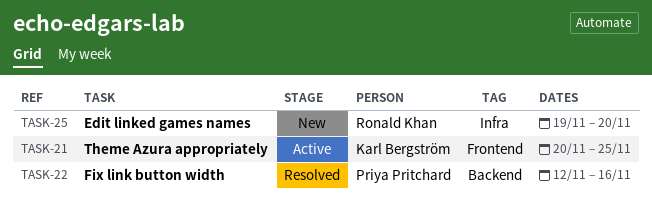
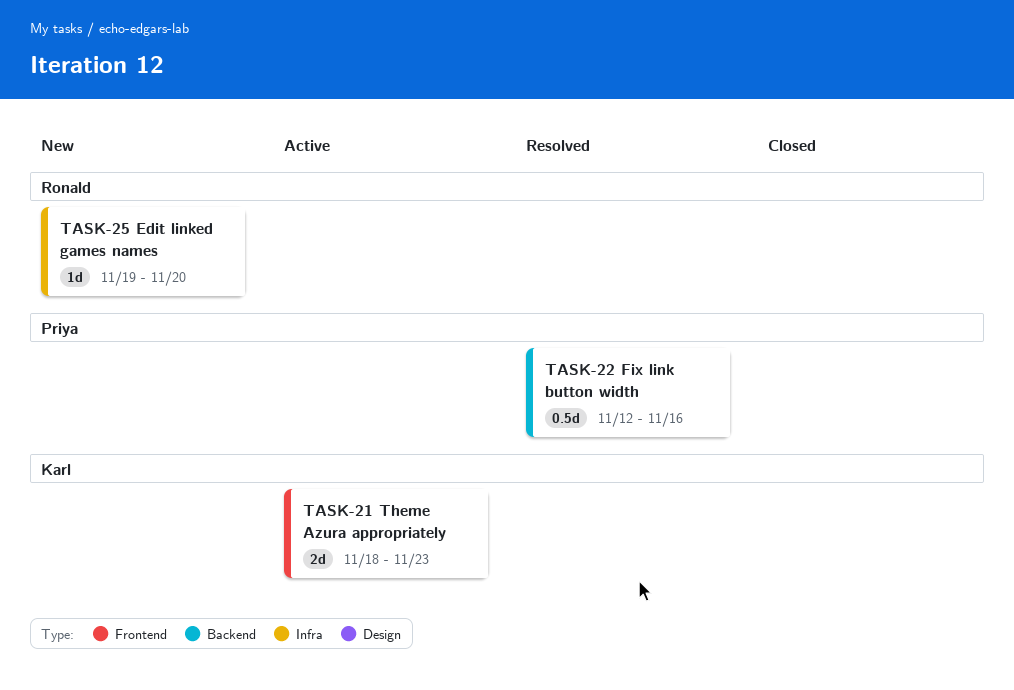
TASK-21, start: Nov 20 -> Nov 18
TASK-21, due: Nov 25 -> Nov 23

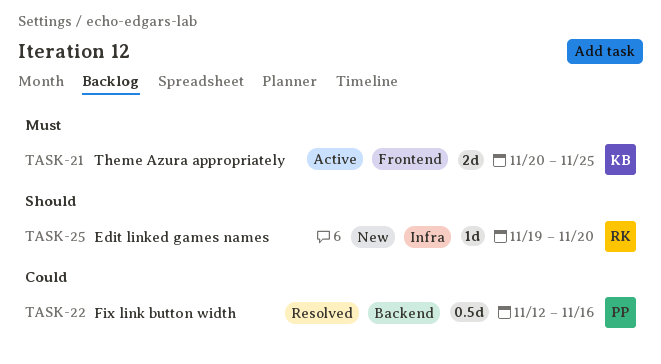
TASK-21, start: Nov 18 -> Nov 20
TASK-21, due: Nov 23 -> Nov 25

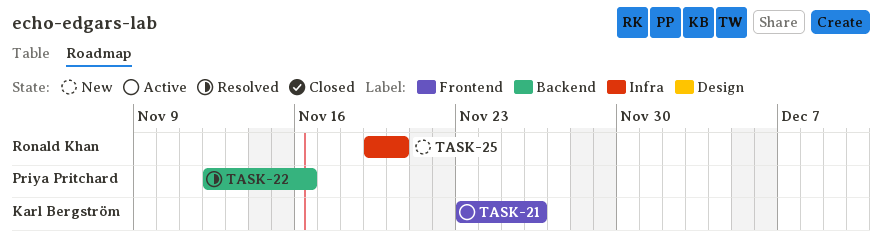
TASK-21, start: Nov 20 -> Nov 23
TASK-21, due: Nov 25 -> Nov 26

